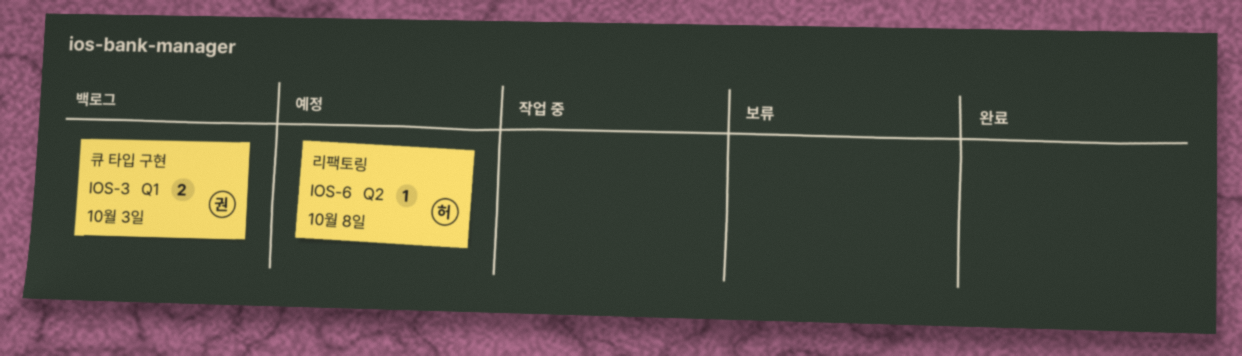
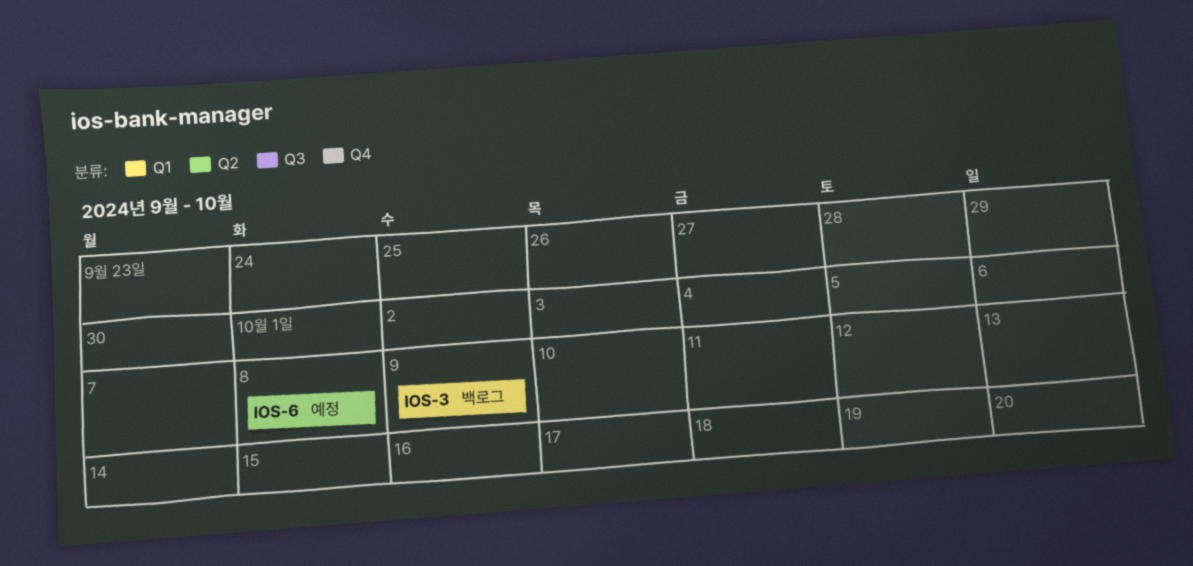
IOS-3, due: Oct 3 -> Oct 9

